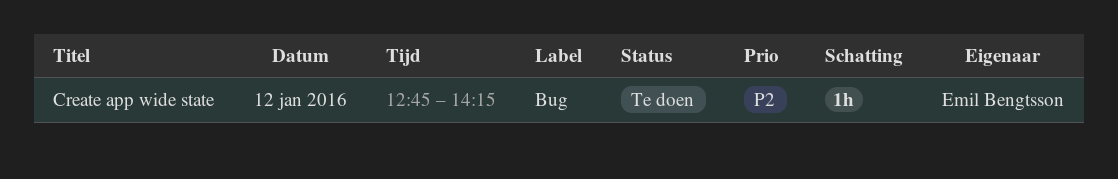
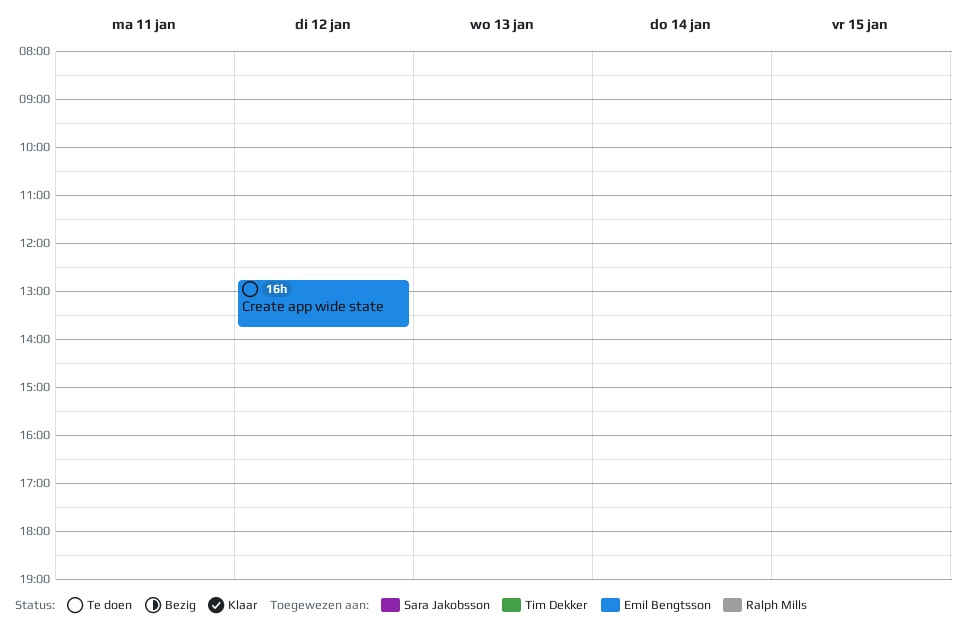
Create app wide state, estimate: 1h -> 16h
Create app wide state, ends: 14:15 -> 13:45

